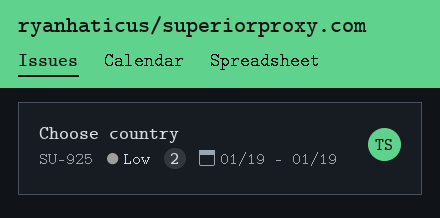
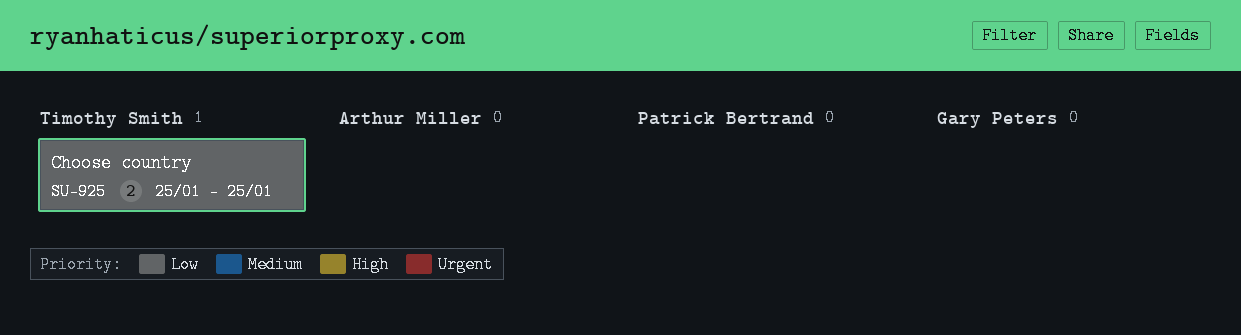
SU-925, start: Jan 19 -> Jan 25
SU-925, due: Jan 19 -> Jan 25

